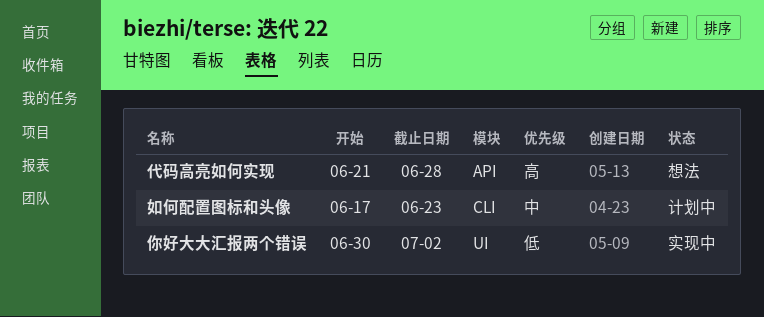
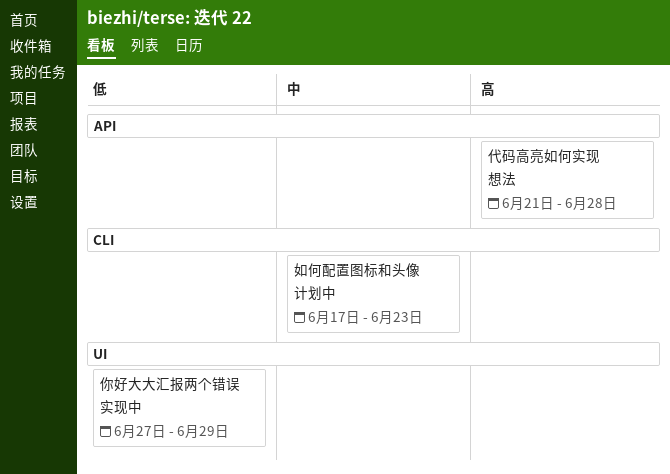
你好大大汇报两个错误, start: Jun 30 -> Jun 27
你好大大汇报两个错误, due: Jul 2 -> Jun 29

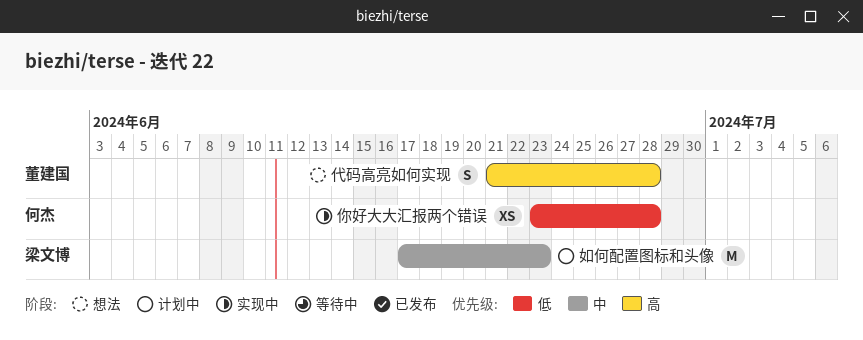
你好大大汇报两个错误, start: Jun 27 -> Jun 23
你好大大汇报两个错误, due: Jun 29 -> Jun 28

